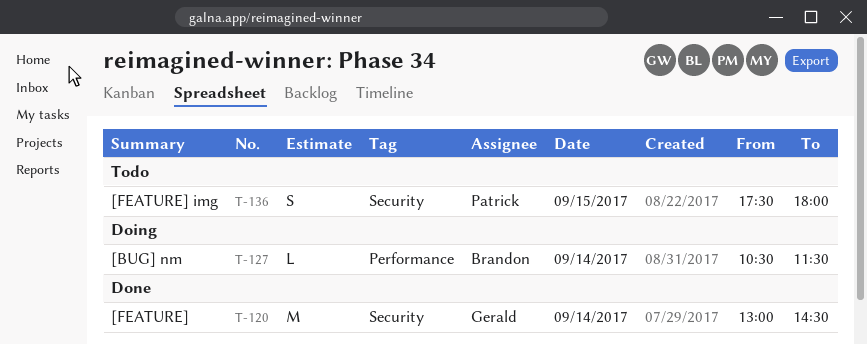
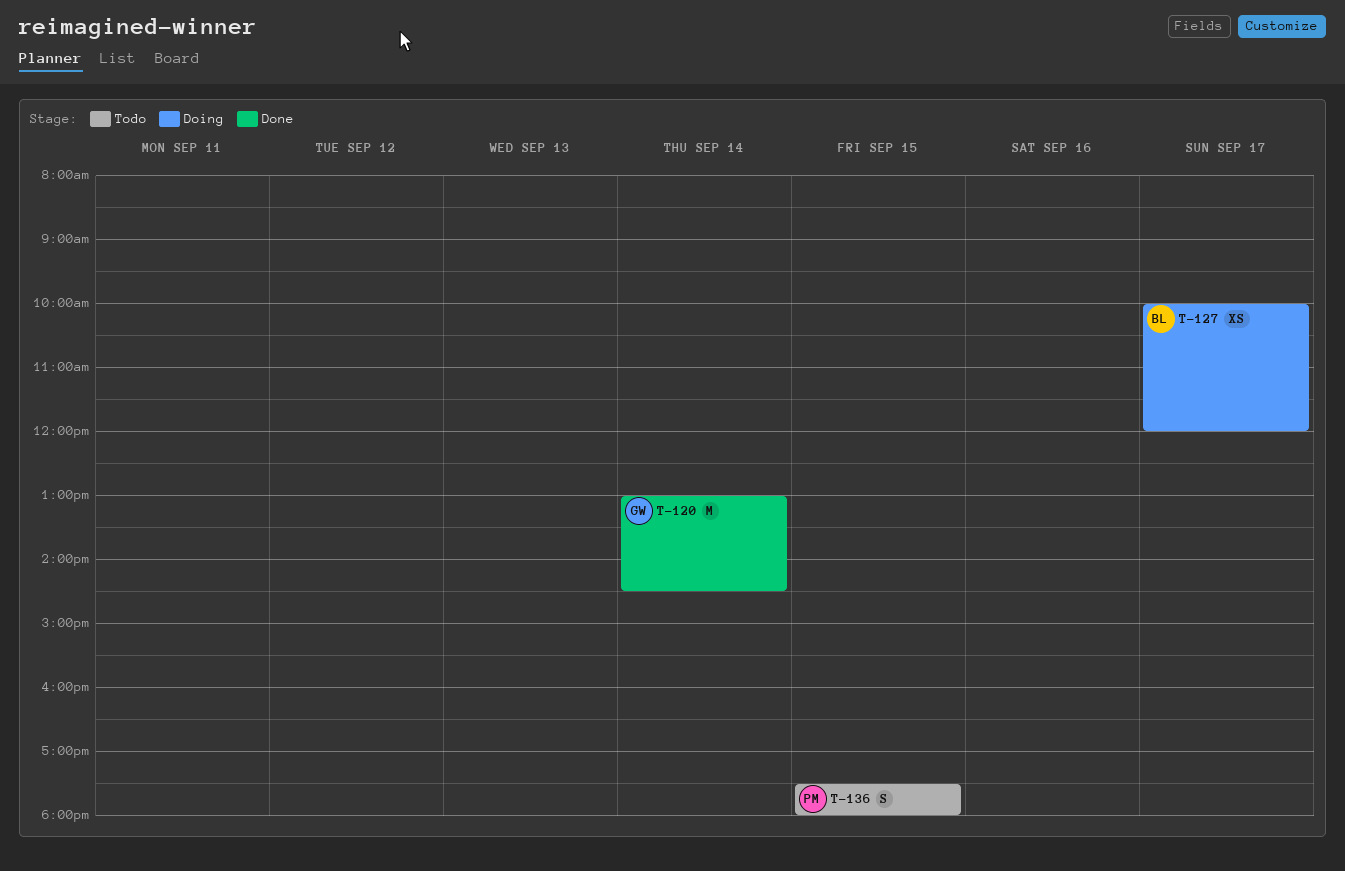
T-127, estimate: L -> XS
T-127, day: Sep 14 -> Sep 17
T-127, begins: 10:30 -> 10:00
T-127, ends: 11:30 -> 12:00

